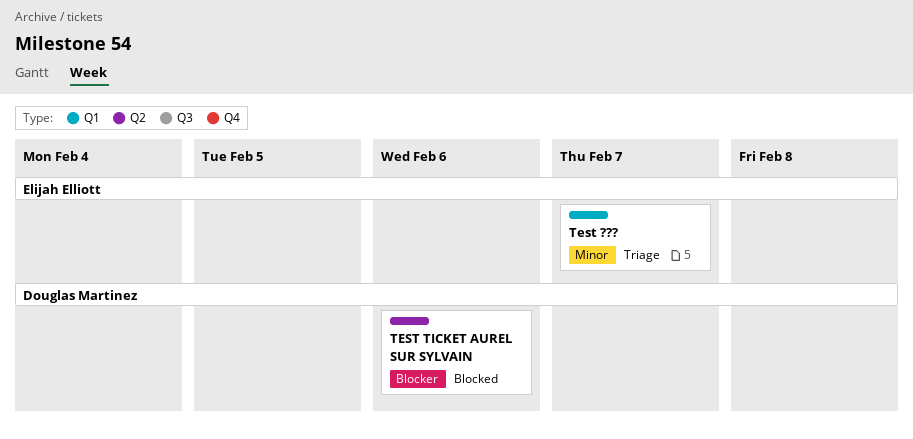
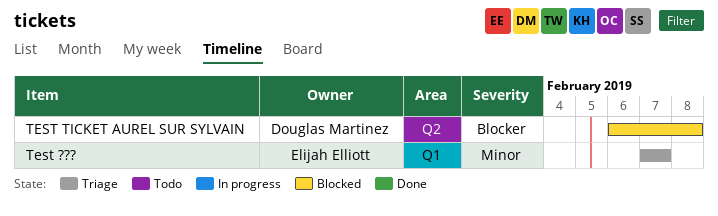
TEST TICKET AUREL SUR SYLVAIN, due: Feb 6 -> Feb 8

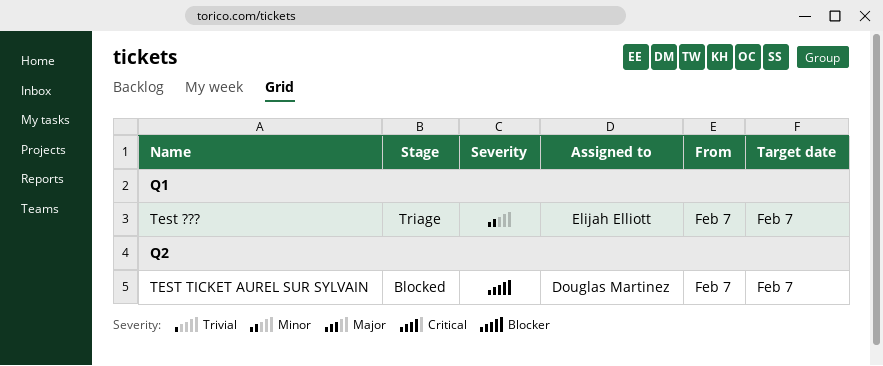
TEST TICKET AUREL SUR SYLVAIN, start: Feb 6 -> Feb 7
TEST TICKET AUREL SUR SYLVAIN, due: Feb 8 -> Feb 7

